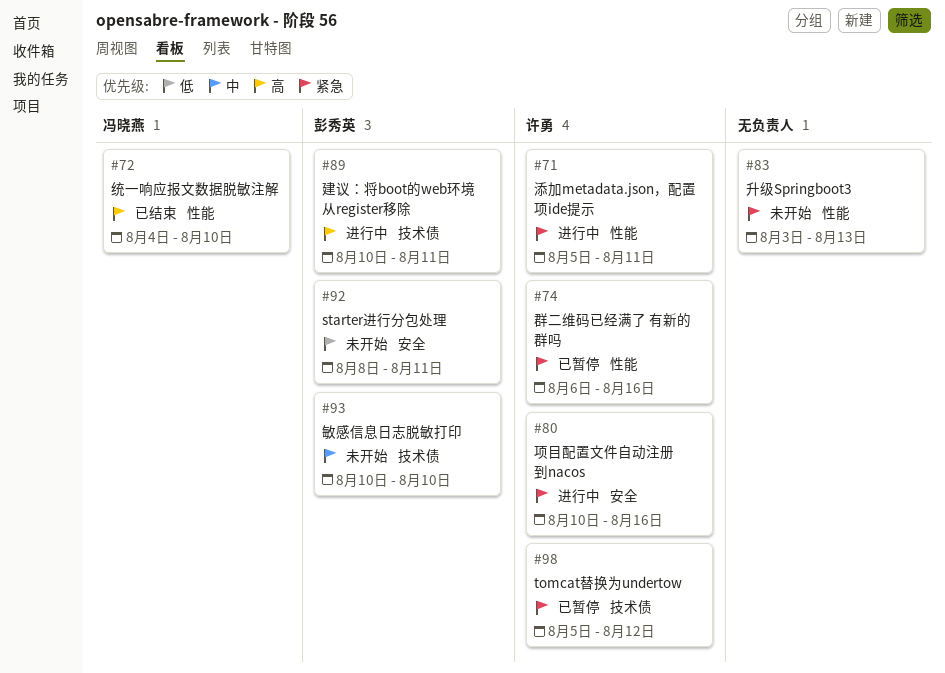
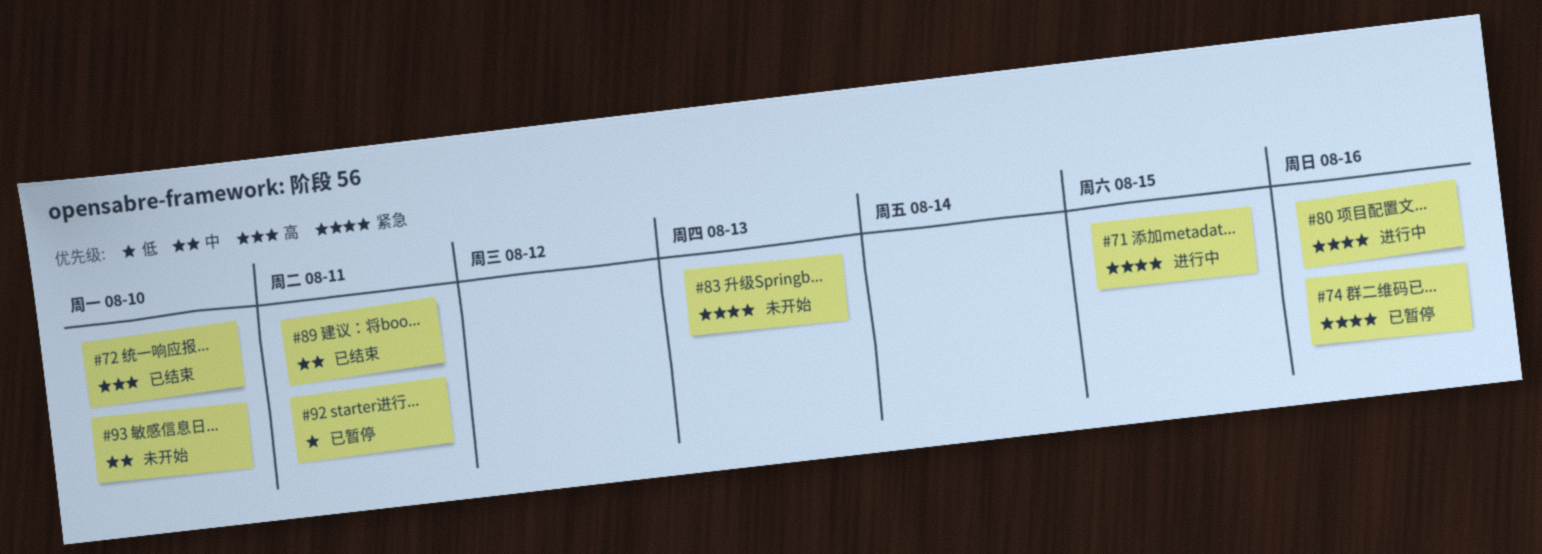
#71, due: Aug 11 -> Aug 15
#89, status: 进行中 -> 已结束
#89, priority: 高 -> 中
#92, status: 未开始 -> 已暂停
#98: present -> none

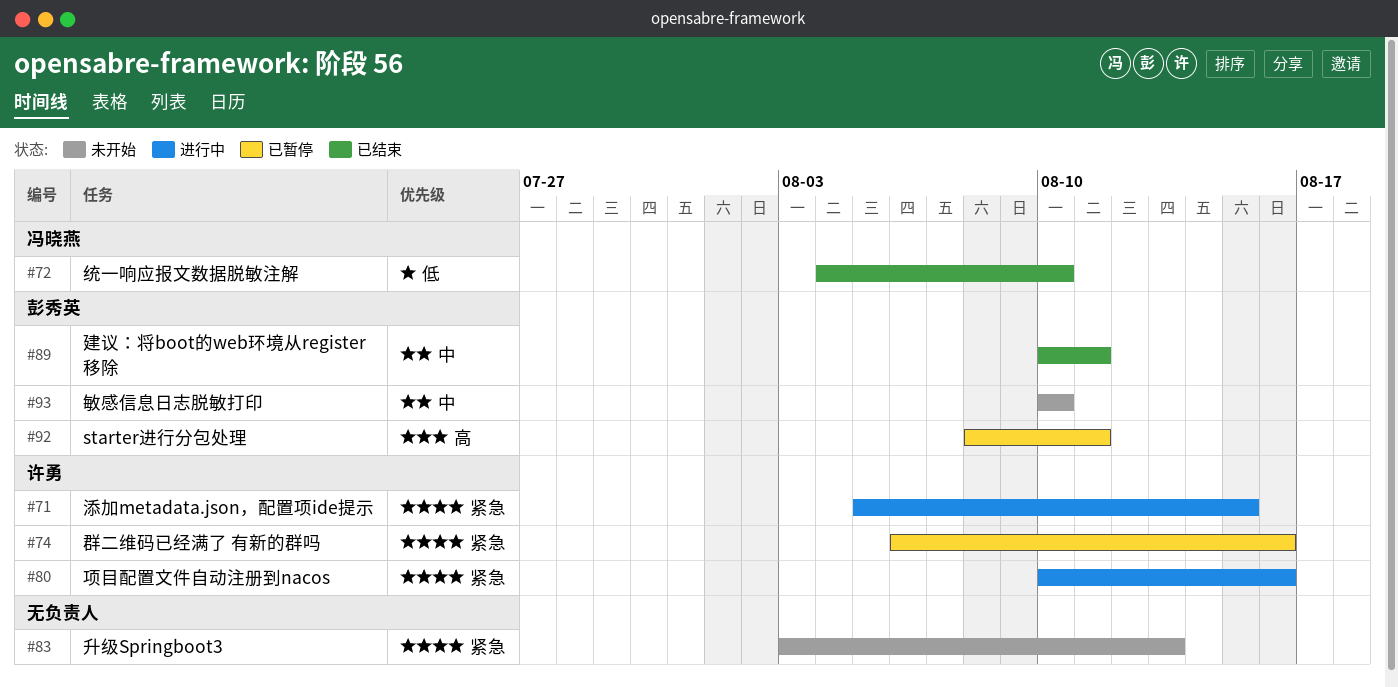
#72, priority: 高 -> 低
#92, priority: 低 -> 高

